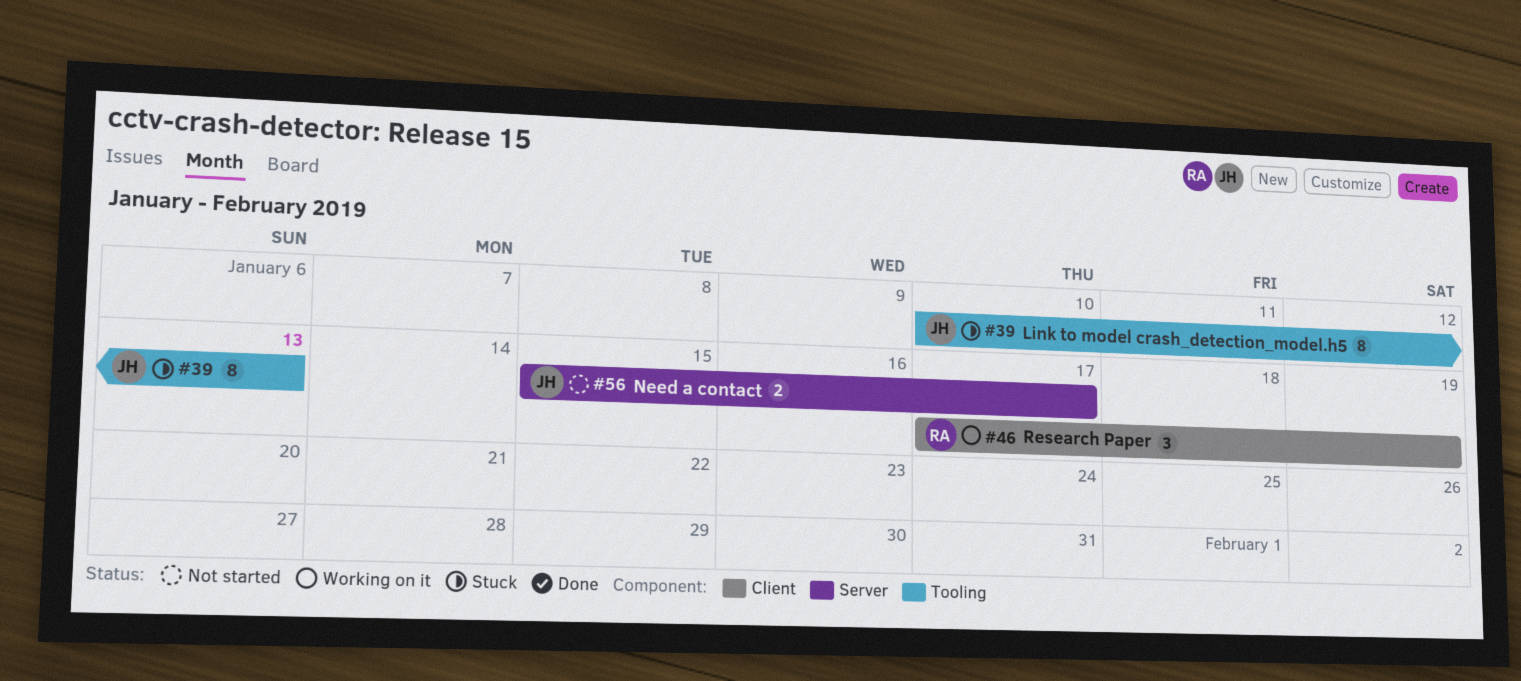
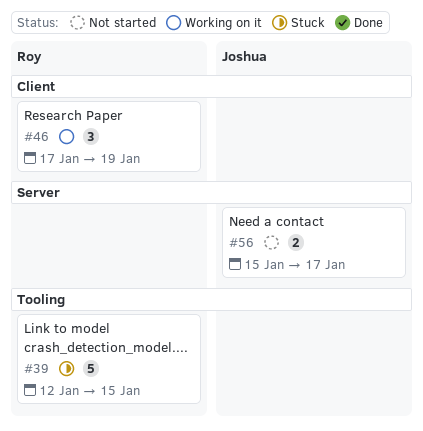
#39, owner: Joshua -> Roy
#39, estimate: 8 -> 5
#39, start: Jan 10 -> Jan 12
#39, due: Jan 13 -> Jan 15

